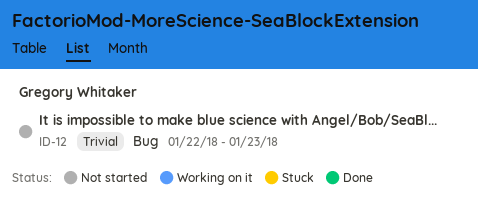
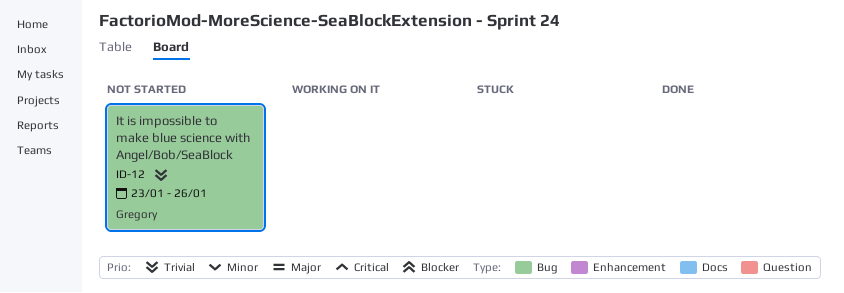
ID-12, start: Jan 22 -> Jan 23
ID-12, due: Jan 23 -> Jan 26

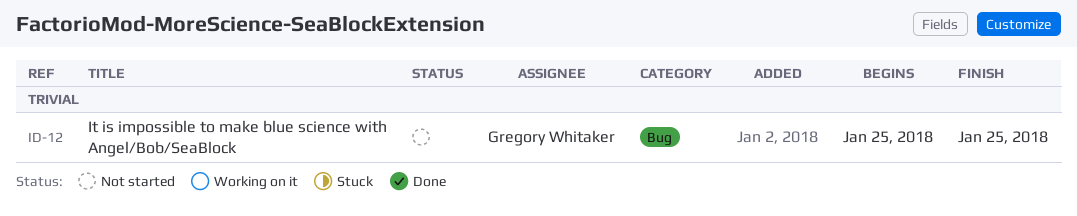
ID-12, start: Jan 23 -> Jan 25
ID-12, due: Jan 26 -> Jan 25

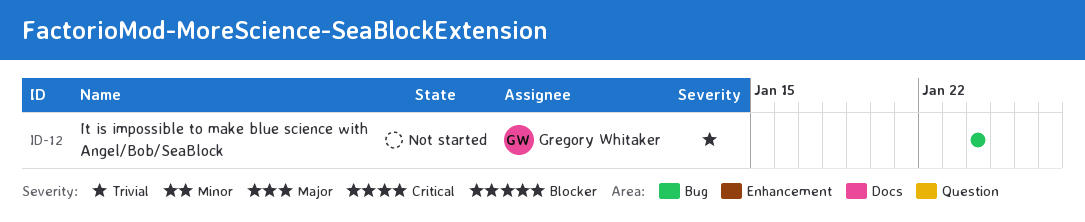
ID-12, start: Jan 25 -> Jan 24
ID-12, due: Jan 25 -> Jan 24

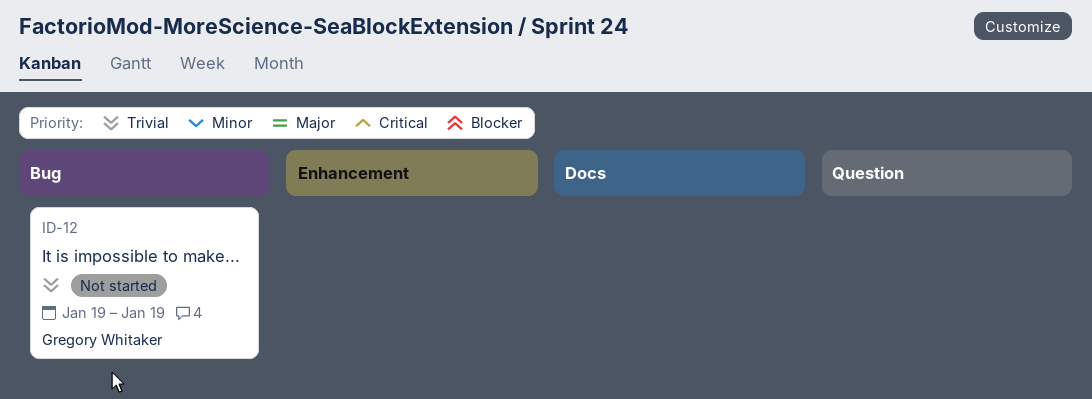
ID-12, start: Jan 24 -> Jan 19
ID-12, due: Jan 24 -> Jan 19

